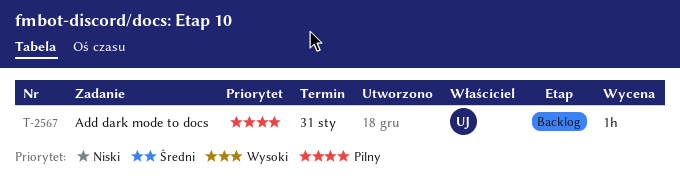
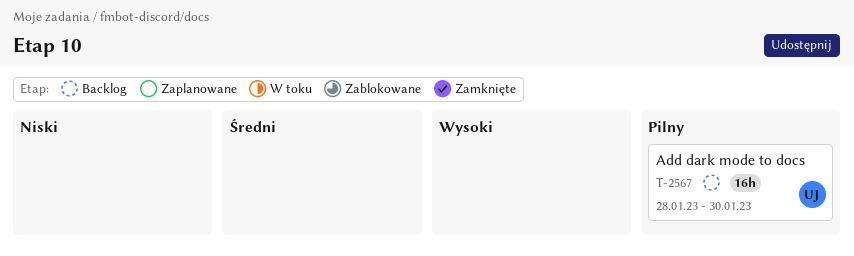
T-2567, estimate: 1h -> 16h
T-2567, due: Jan 31 -> Jan 30

